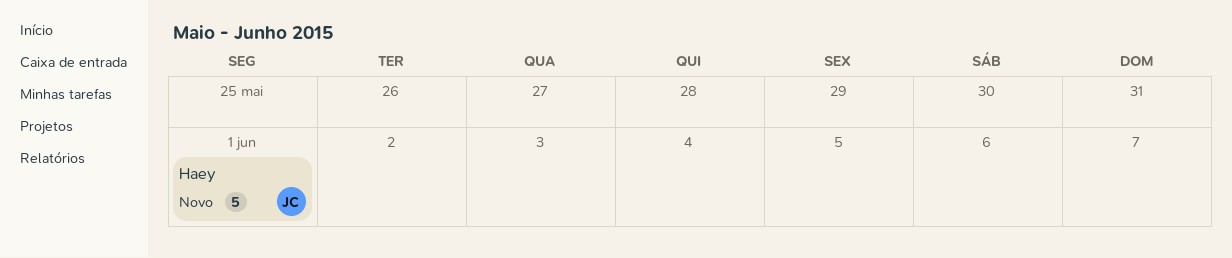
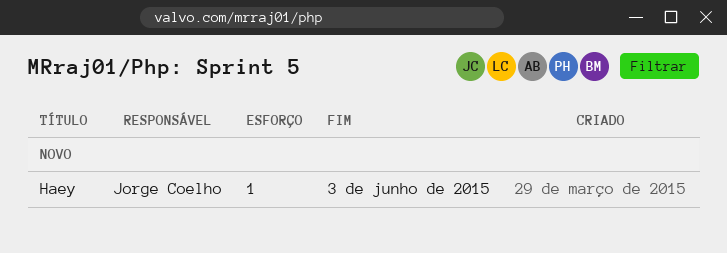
Haey, estimate: 5 -> 1
Haey, due: Jun 1 -> Jun 3

